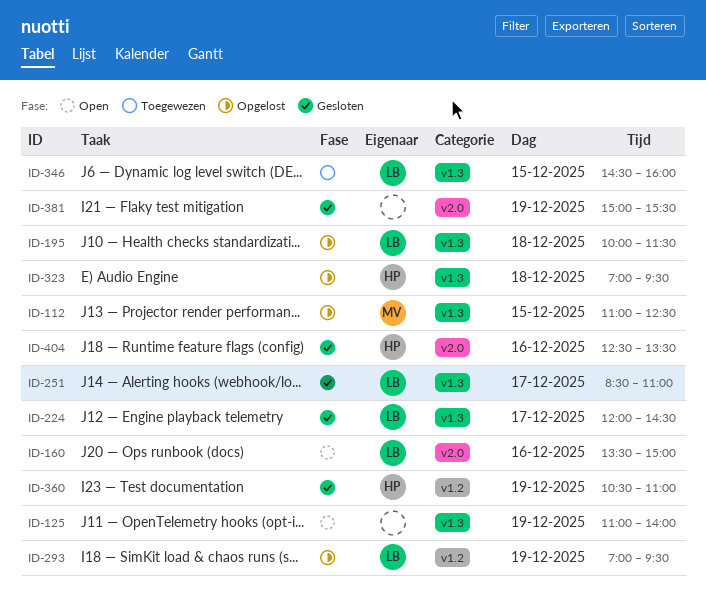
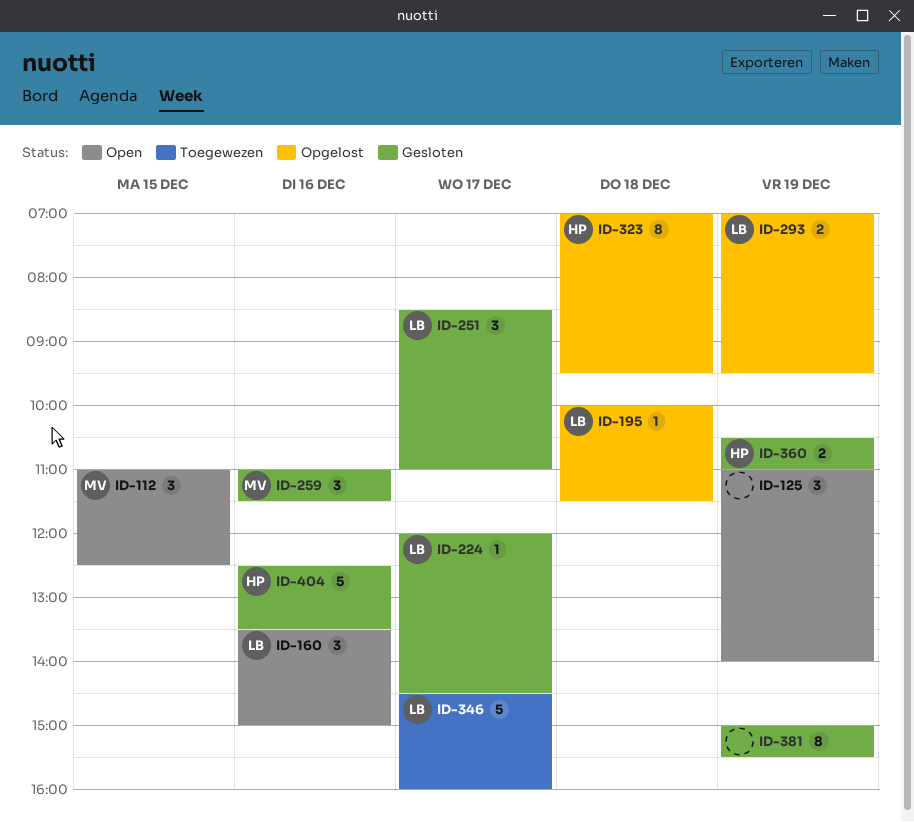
ID-112, status: Opgelost -> Open
ID-259: none -> present
ID-346, day: Dec 15 -> Dec 17

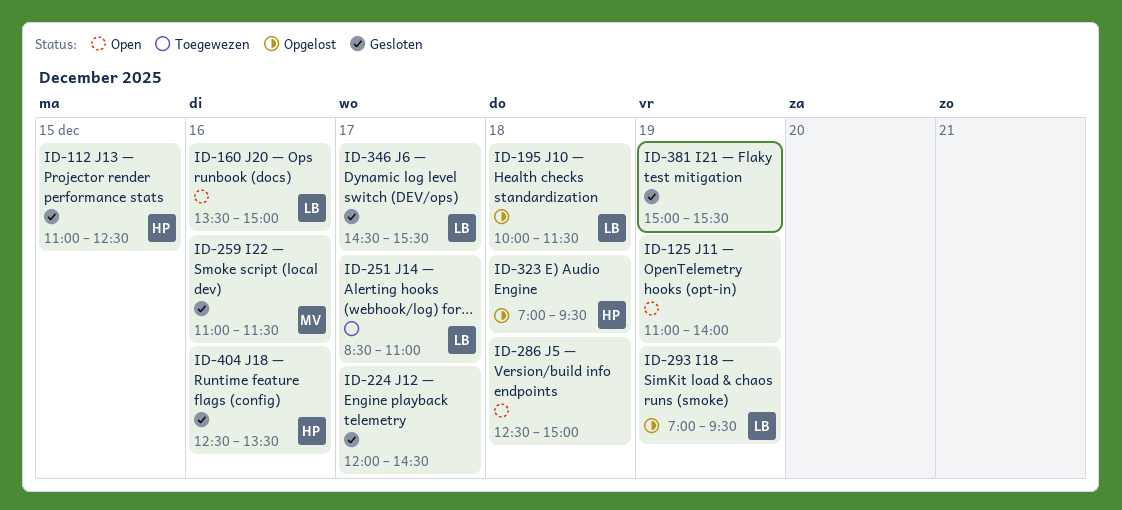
ID-112, status: Open -> Gesloten
ID-112, owner: MV -> HP
ID-224, owner: LB -> none
ID-251, status: Gesloten -> Toegewezen
ID-286: none -> present
ID-346, status: Toegewezen -> Gesloten
ID-346, ends: 16:00 -> 15:30
ID-360: present -> none

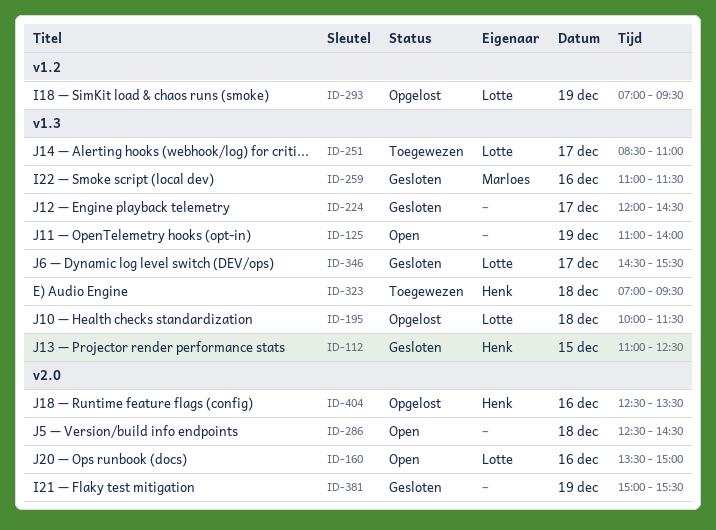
ID-286, ends: 15:00 -> 14:30
ID-323, status: Opgelost -> Toegewezen
ID-404, status: Gesloten -> Opgelost

